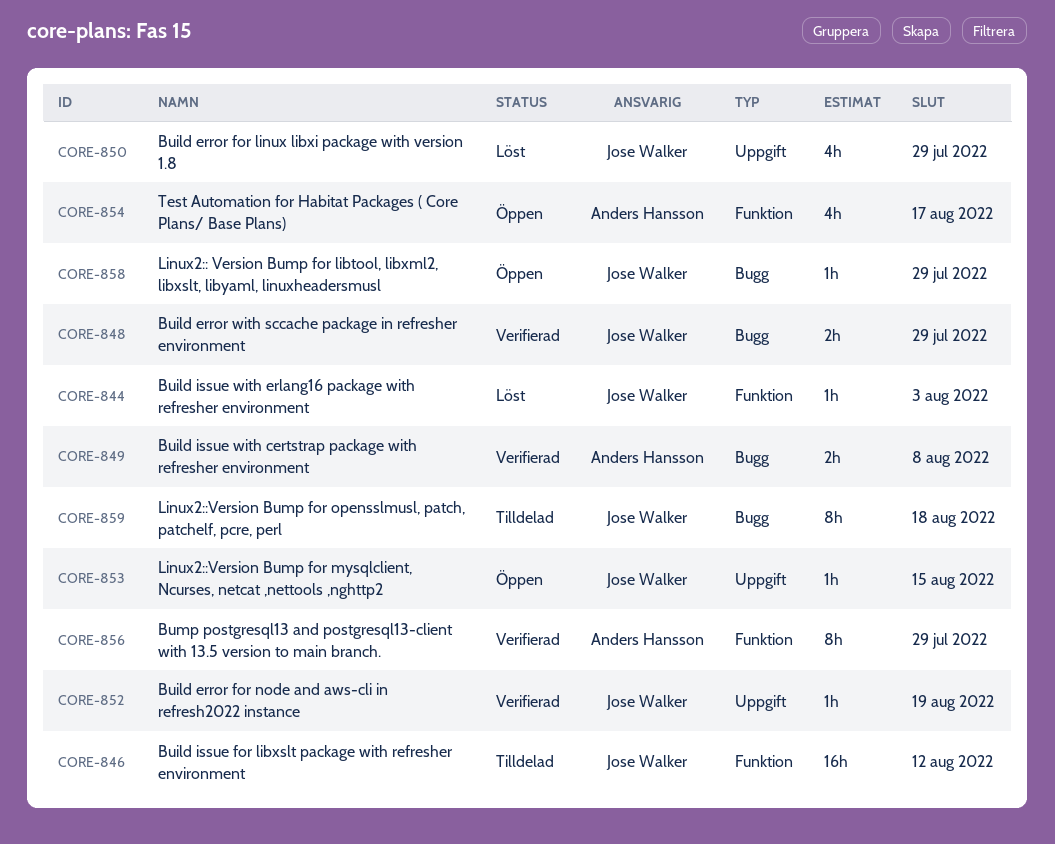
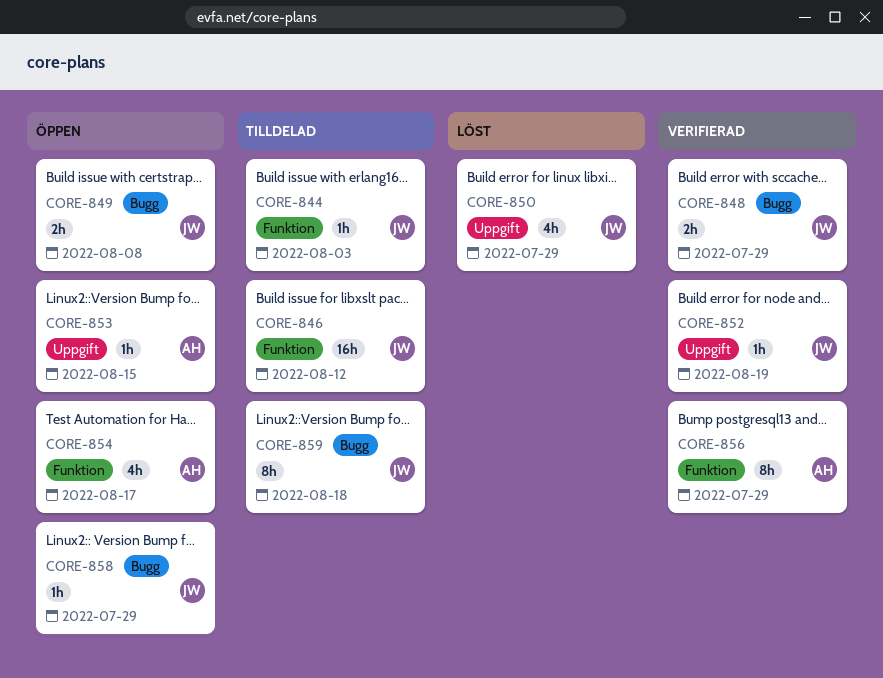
CORE-844, status: Löst -> Tilldelad
CORE-849, status: Verifierad -> Öppen
CORE-849, owner: Anders Hansson -> Jose Walker
CORE-853, owner: Jose Walker -> Anders Hansson

